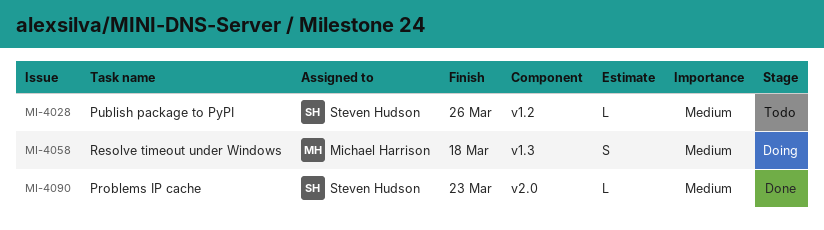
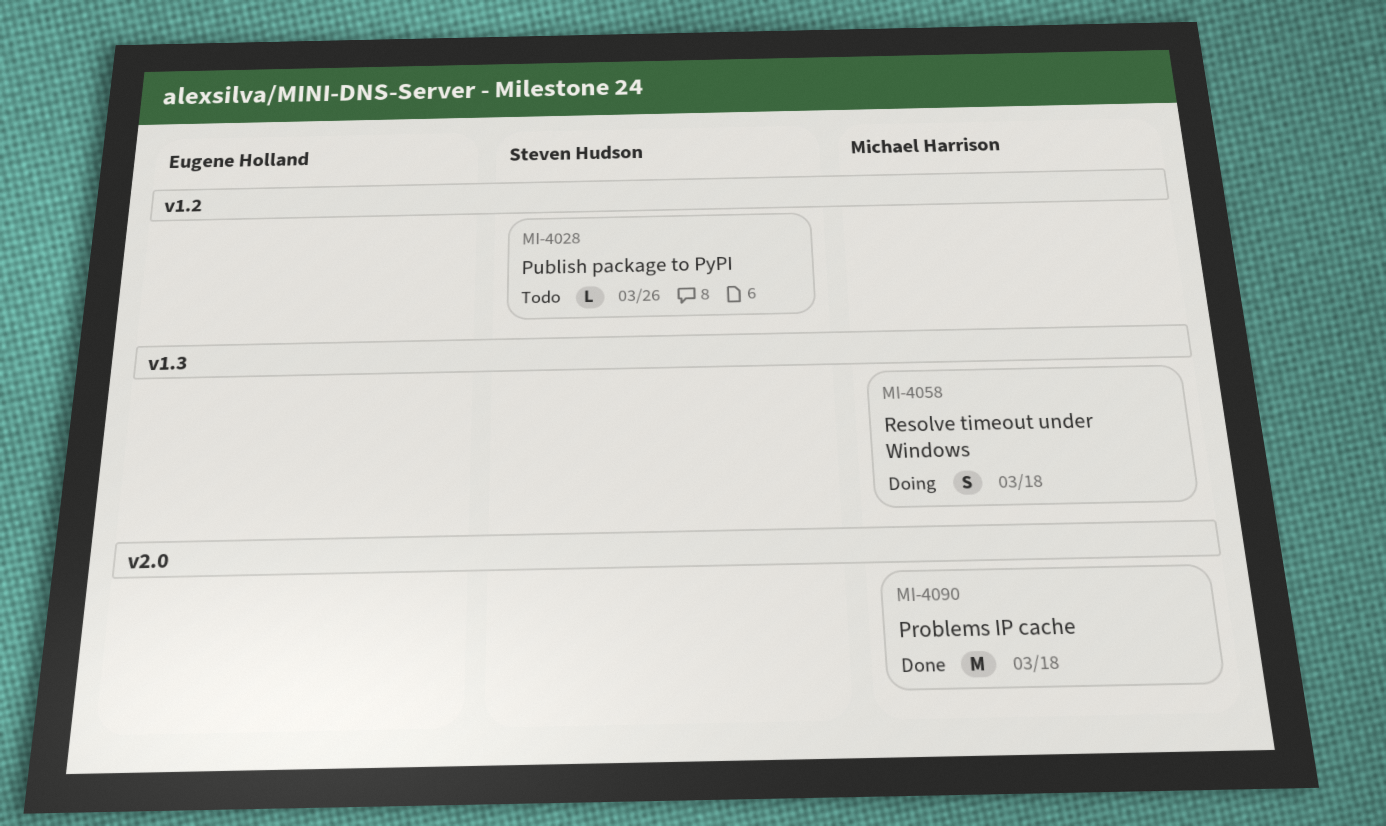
MI-4090, owner: Steven Hudson -> Michael Harrison
MI-4090, estimate: L -> M
MI-4090, due: Mar 23 -> Mar 18

